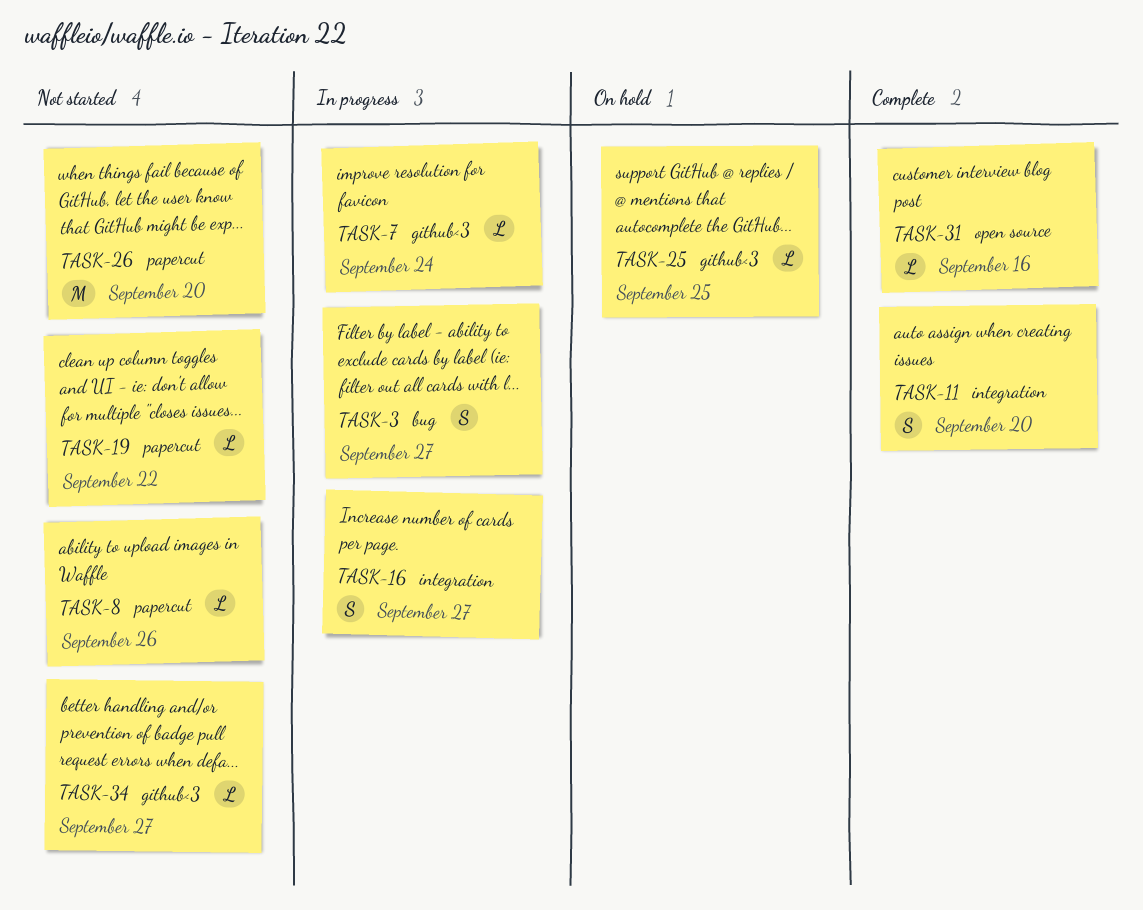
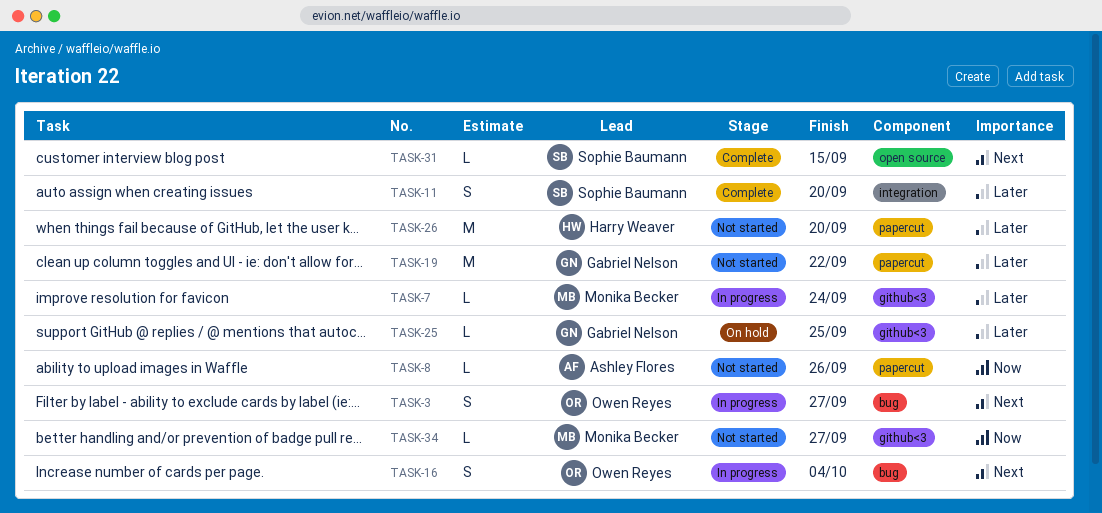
TASK-16, label: integration -> bug
TASK-16, due: Sep 27 -> Oct 4
TASK-19, estimate: L -> M
TASK-31, due: Sep 16 -> Sep 15

